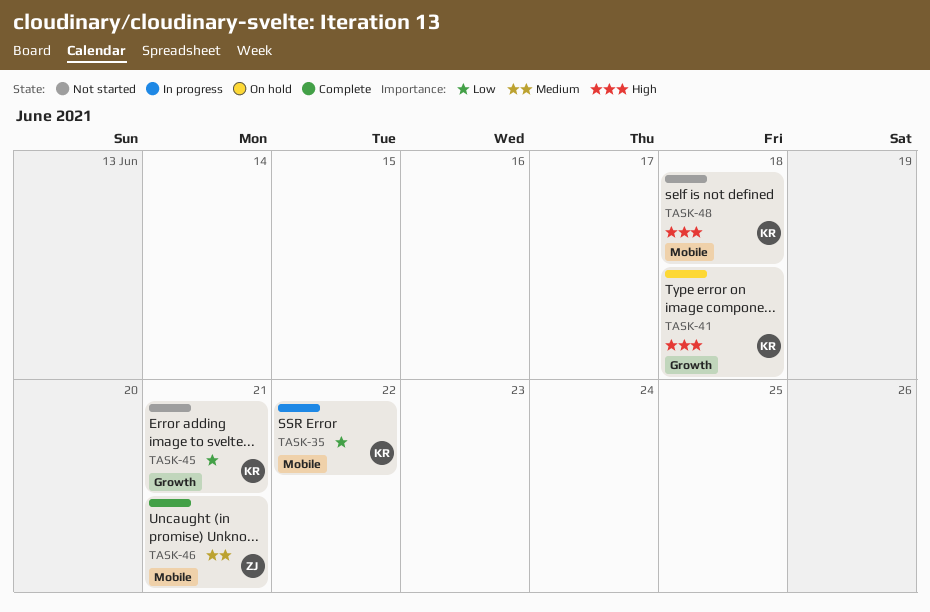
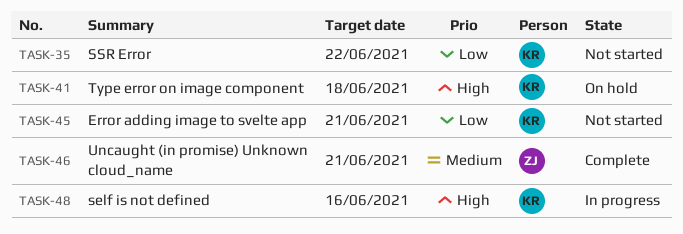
TASK-35, status: In progress -> Not started
TASK-48, status: Not started -> In progress
TASK-48, due: Jun 18 -> Jun 16

